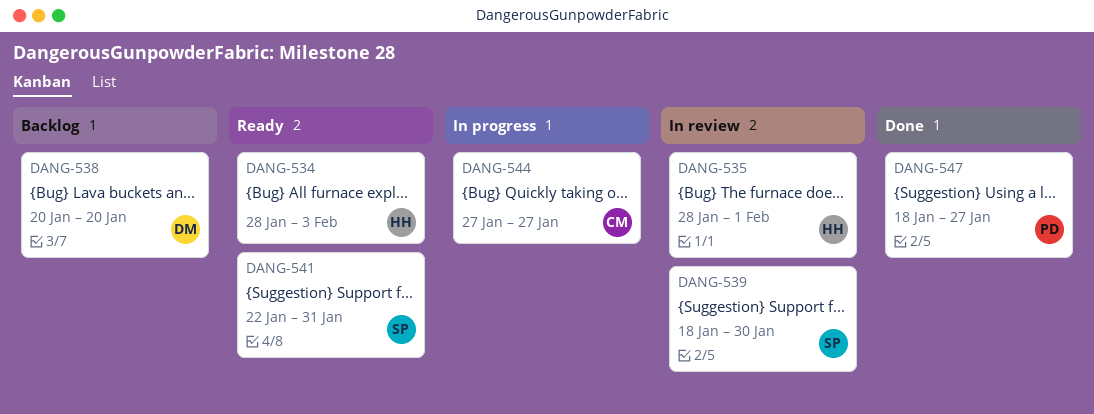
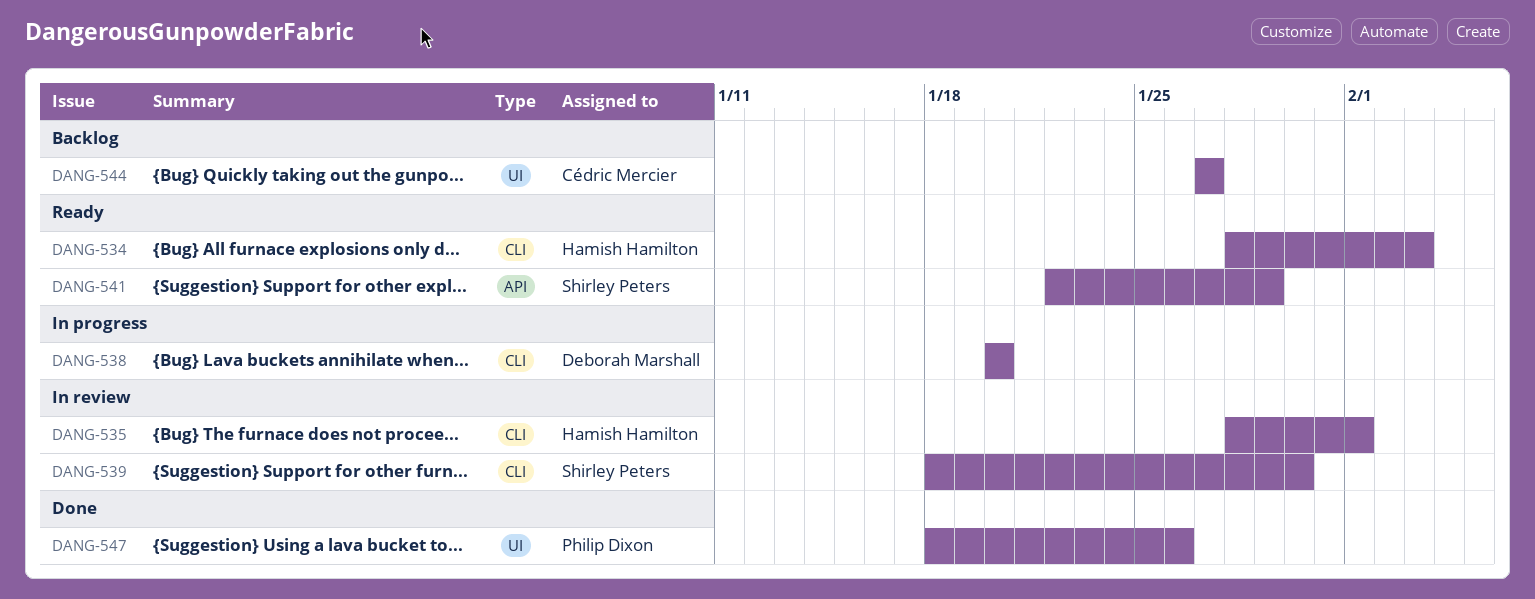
DANG-538, status: Backlog -> In progress
DANG-541, due: Jan 31 -> Jan 29
DANG-544, status: In progress -> Backlog
DANG-547, due: Jan 27 -> Jan 26

